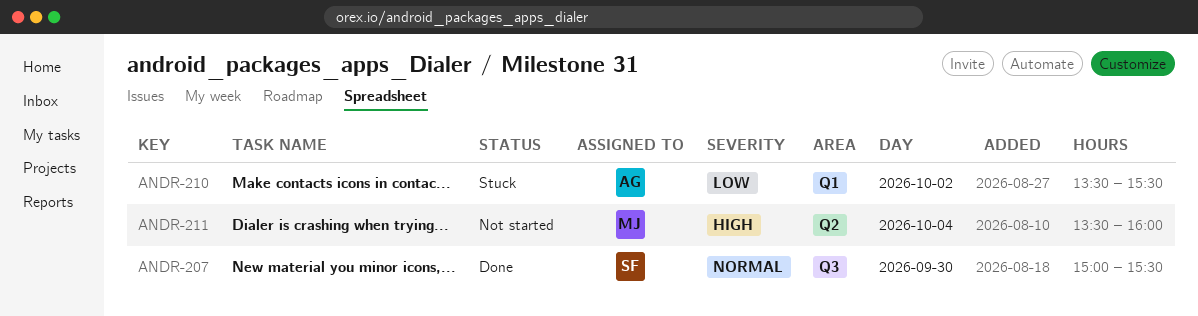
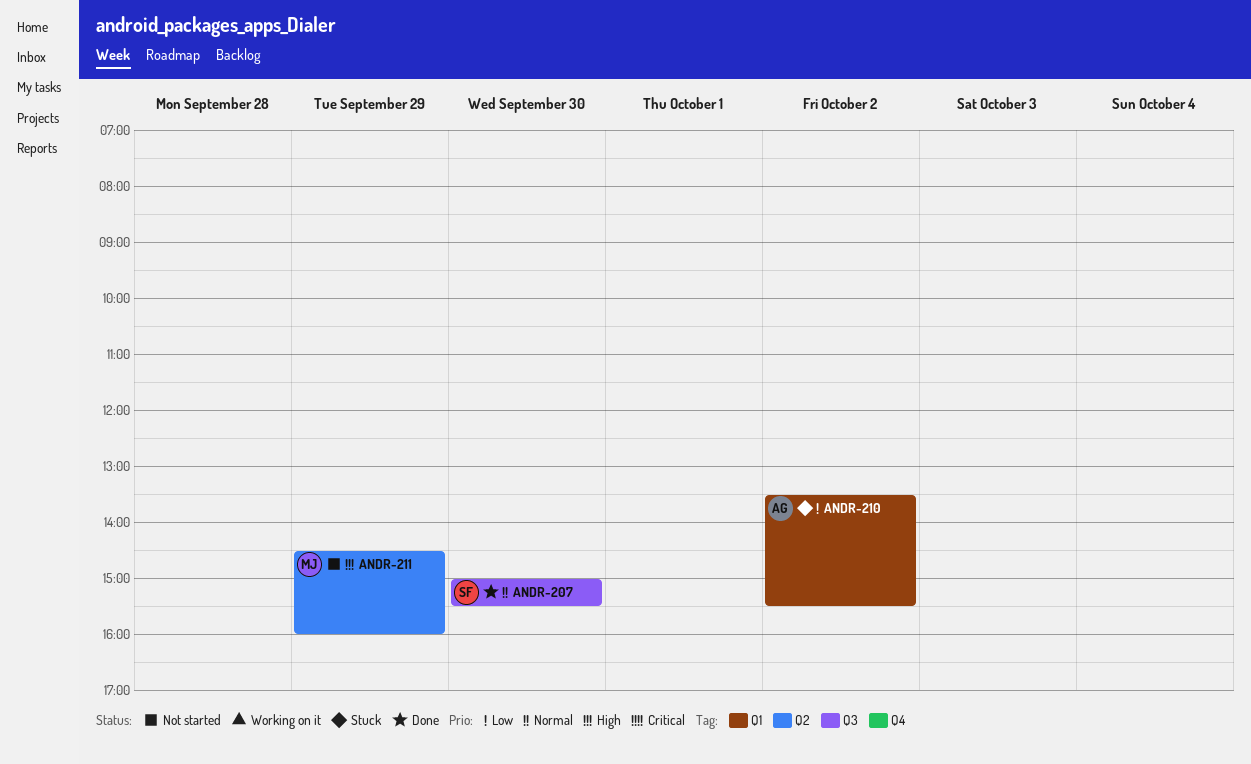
ANDR-211, day: Oct 4 -> Sep 29
ANDR-211, begins: 13:30 -> 14:30

